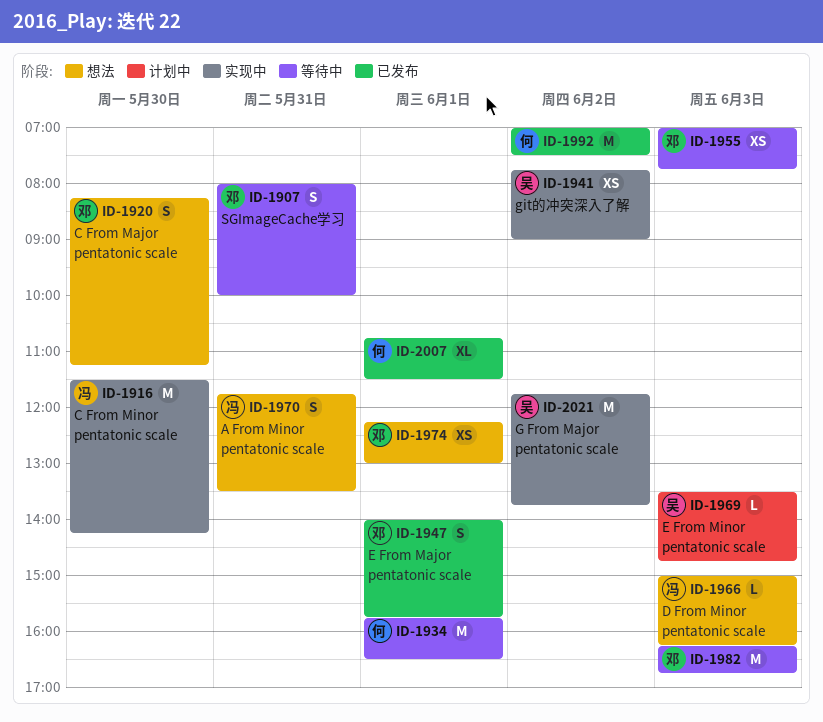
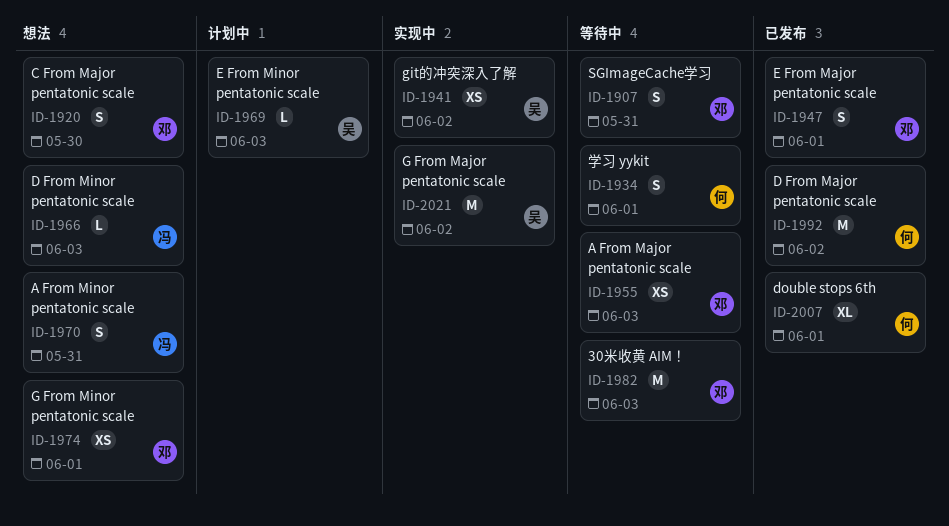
ID-1916: present -> none
ID-1934, estimate: M -> S

